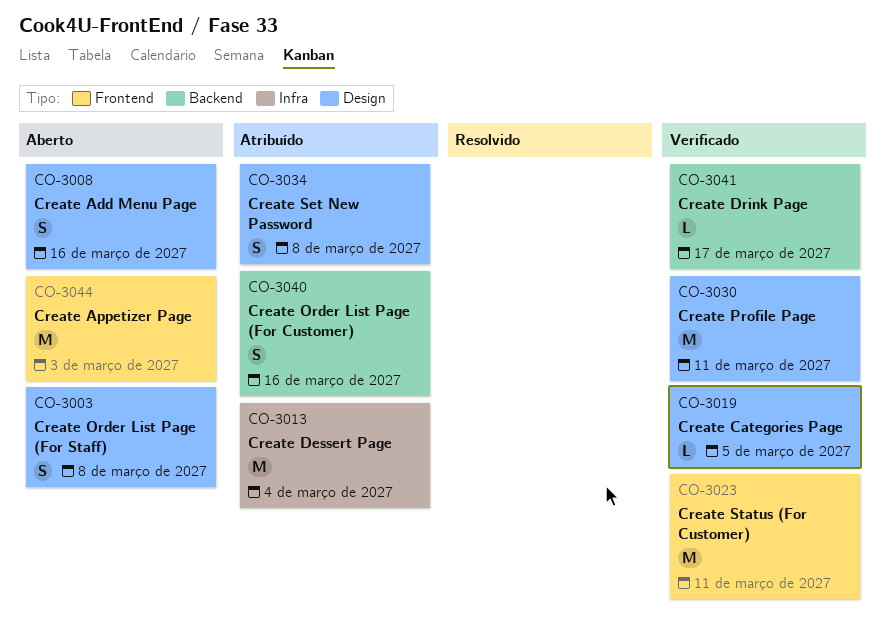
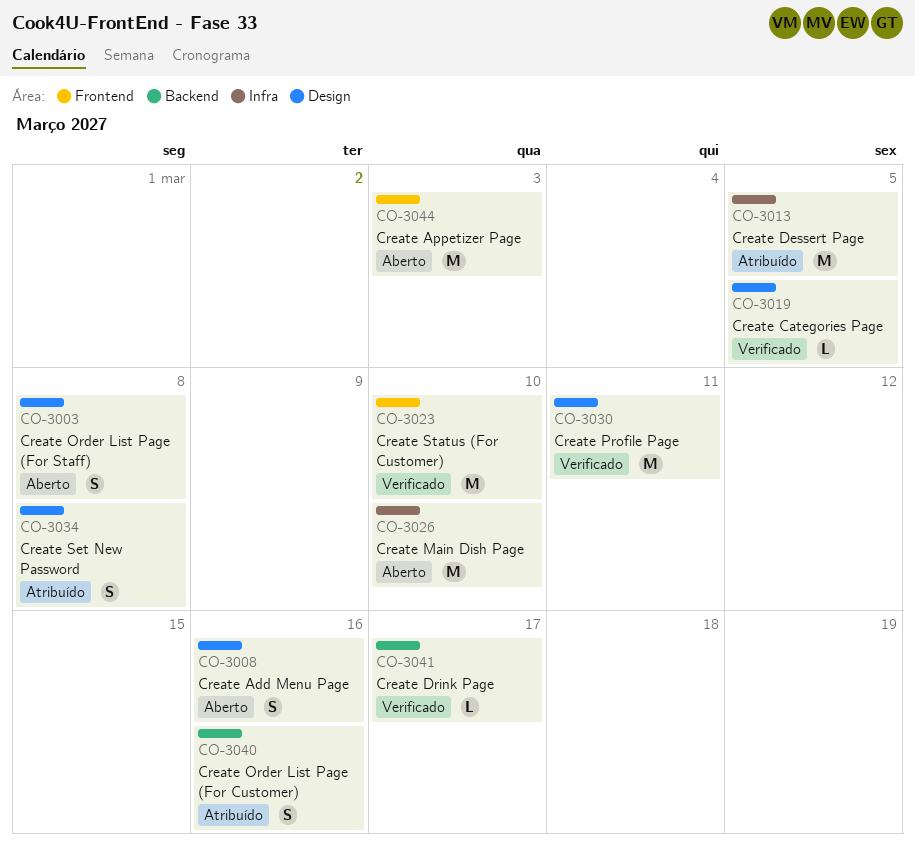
CO-3013, due: Mar 4 -> Mar 5
CO-3023, due: Mar 11 -> Mar 10
CO-3026: none -> present

